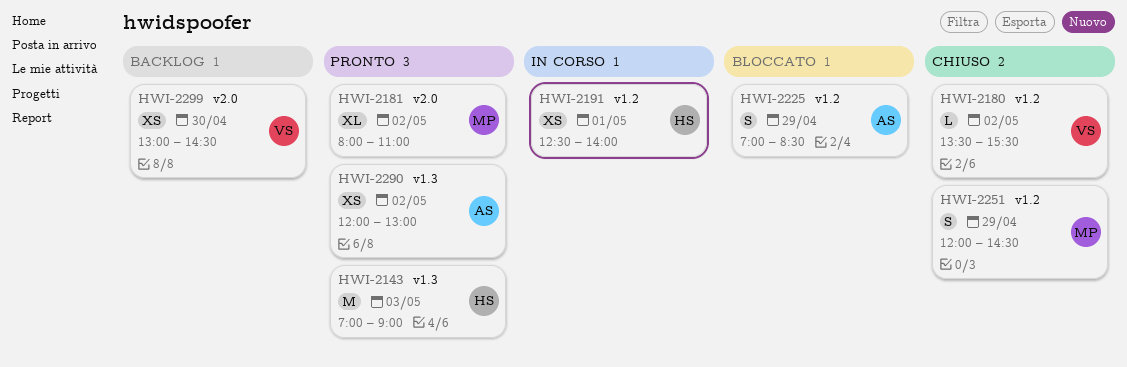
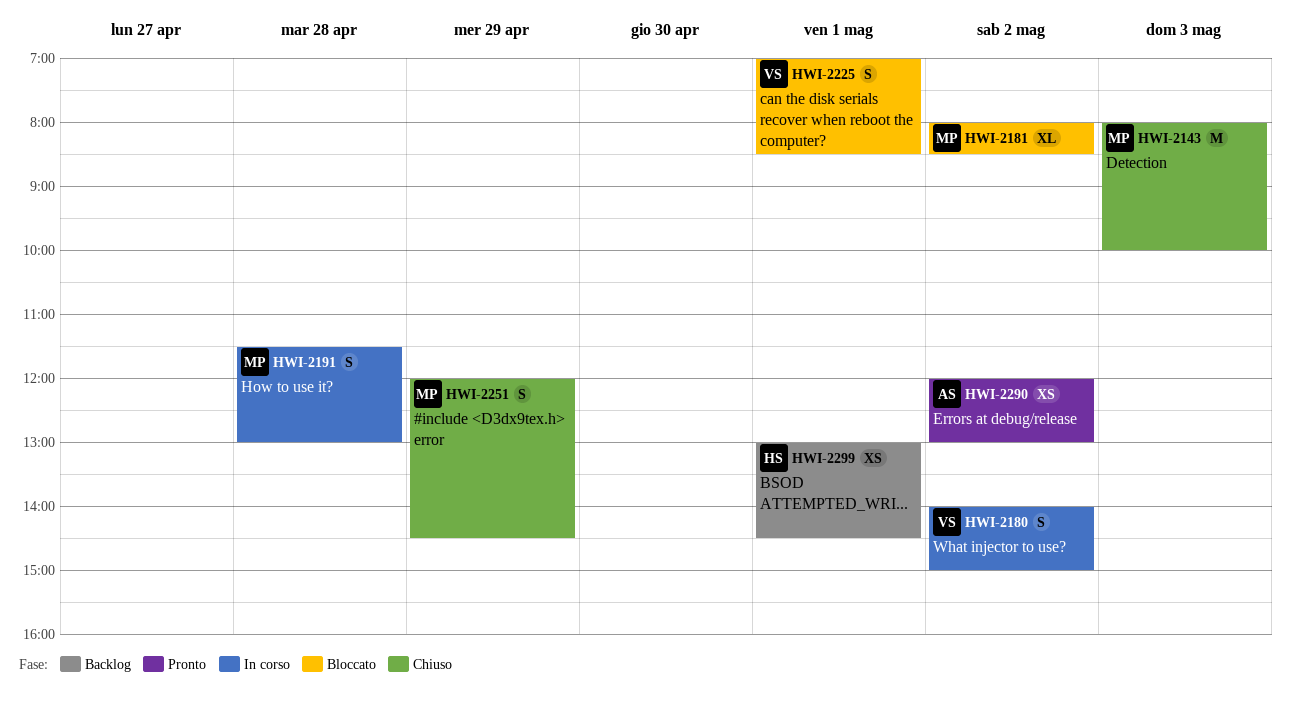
HWI-2143, status: Pronto -> Chiuso
HWI-2143, owner: HS -> MP
HWI-2143, begins: 07:00 -> 08:00
HWI-2143, ends: 09:00 -> 10:00
HWI-2180, status: Chiuso -> In corso
HWI-2180, estimate: L -> S
HWI-2180, begins: 13:30 -> 14:00
HWI-2180, ends: 15:30 -> 15:00
HWI-2181, status: Pronto -> Bloccato
HWI-2181, ends: 11:00 -> 08:30
HWI-2191, owner: HS -> MP
HWI-2191, estimate: XS -> S
HWI-2191, day: May 1 -> Apr 28
HWI-2191, begins: 12:30 -> 11:30
HWI-2191, ends: 14:00 -> 13:00
HWI-2225, owner: AS -> VS
HWI-2225, day: Apr 29 -> May 1
HWI-2299, owner: VS -> HS
HWI-2299, day: Apr 30 -> May 1

